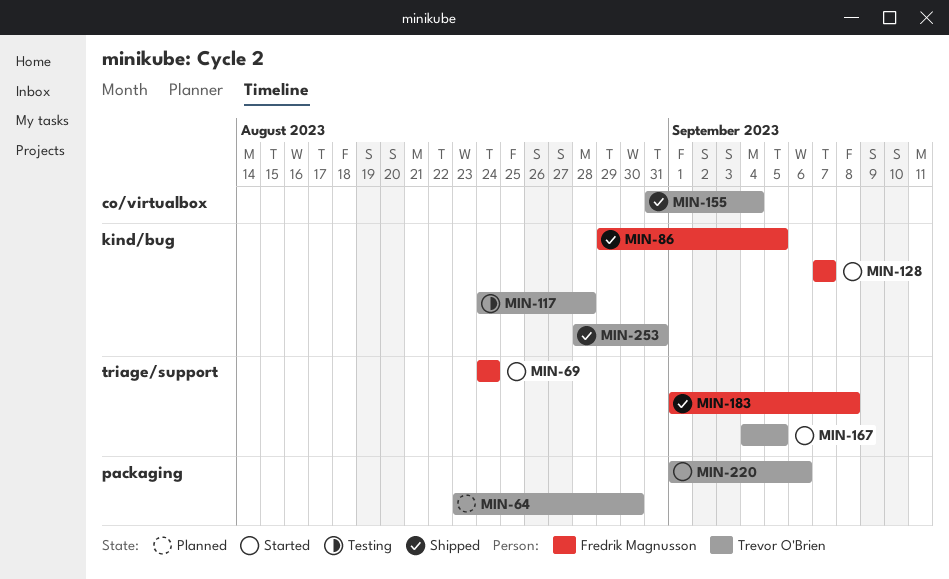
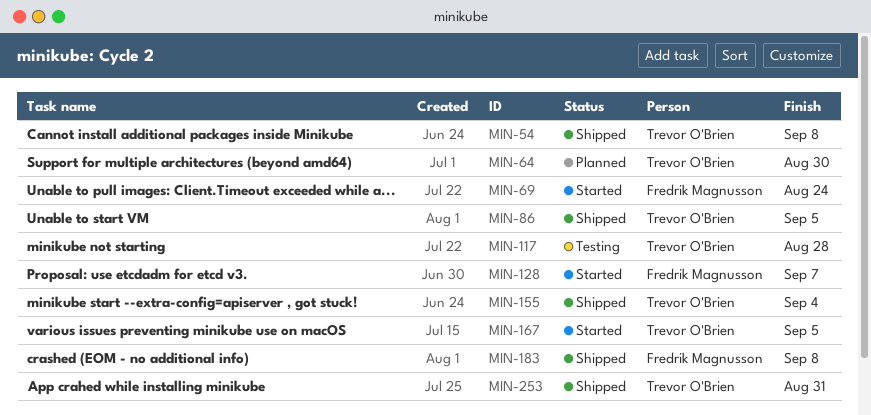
MIN-54: none -> present
MIN-86, owner: Fredrik Magnusson -> Trevor O'Brien
MIN-220: present -> none

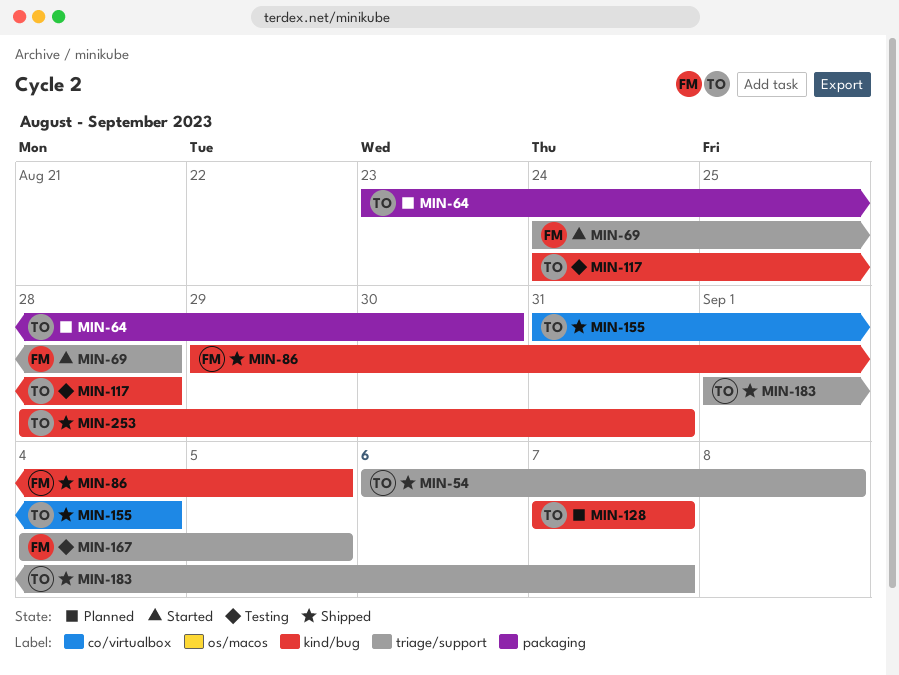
MIN-69, due: Aug 24 -> Aug 28
MIN-86, owner: Trevor O'Brien -> Fredrik Magnusson
MIN-128, status: Started -> Planned
MIN-128, owner: Fredrik Magnusson -> Trevor O'Brien
MIN-167, status: Started -> Testing
MIN-167, owner: Trevor O'Brien -> Fredrik Magnusson
MIN-183, owner: Fredrik Magnusson -> Trevor O'Brien
MIN-183, due: Sep 8 -> Sep 7

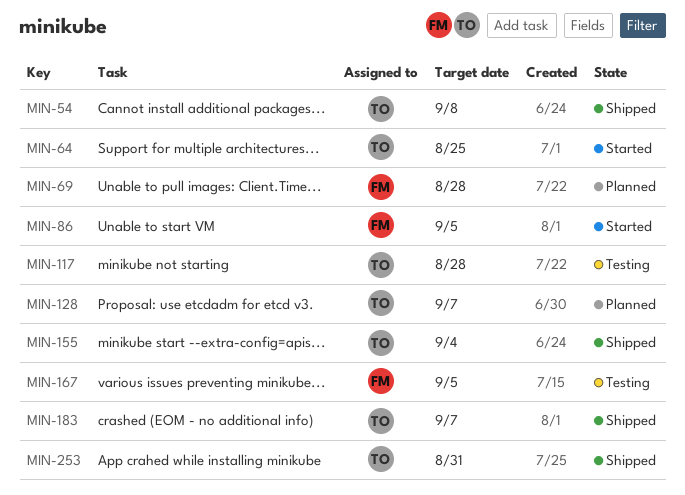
MIN-64, status: Planned -> Started
MIN-64, due: Aug 30 -> Aug 25
MIN-69, status: Started -> Planned
MIN-86, status: Shipped -> Started

